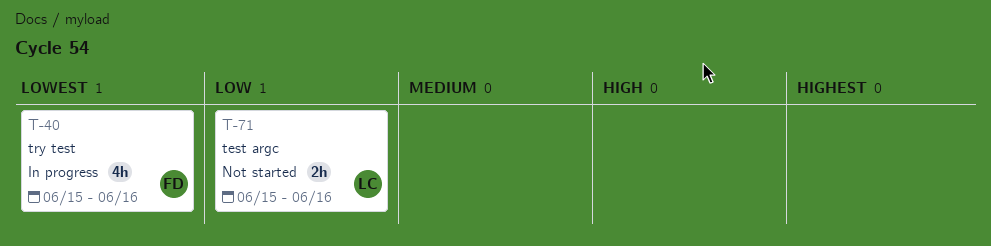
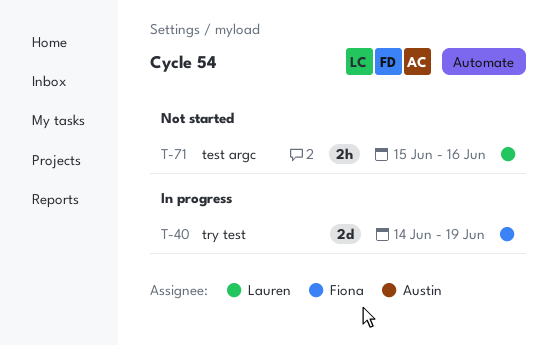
T-40, estimate: 4h -> 2d
T-40, start: Jun 15 -> Jun 14
T-40, due: Jun 16 -> Jun 19

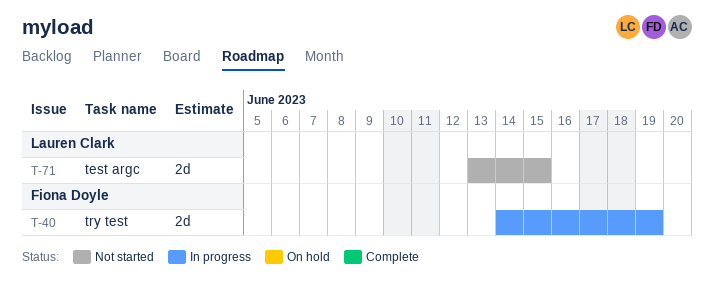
T-71, estimate: 2h -> 2d
T-71, start: Jun 15 -> Jun 13
T-71, due: Jun 16 -> Jun 15

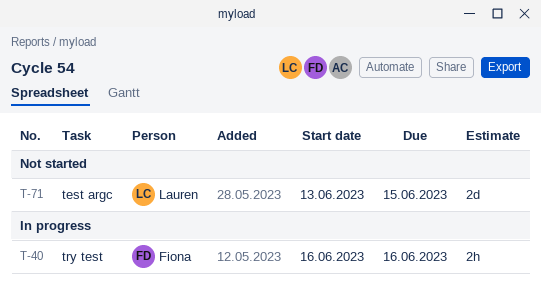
T-40, estimate: 2d -> 2h
T-40, start: Jun 14 -> Jun 16
T-40, due: Jun 19 -> Jun 16

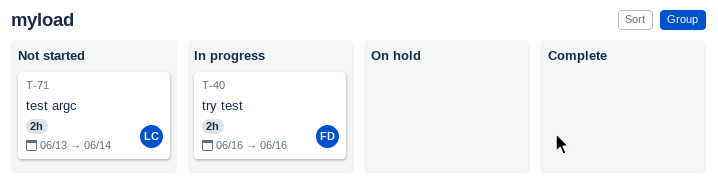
T-71, estimate: 2d -> 2h
T-71, due: Jun 15 -> Jun 14

